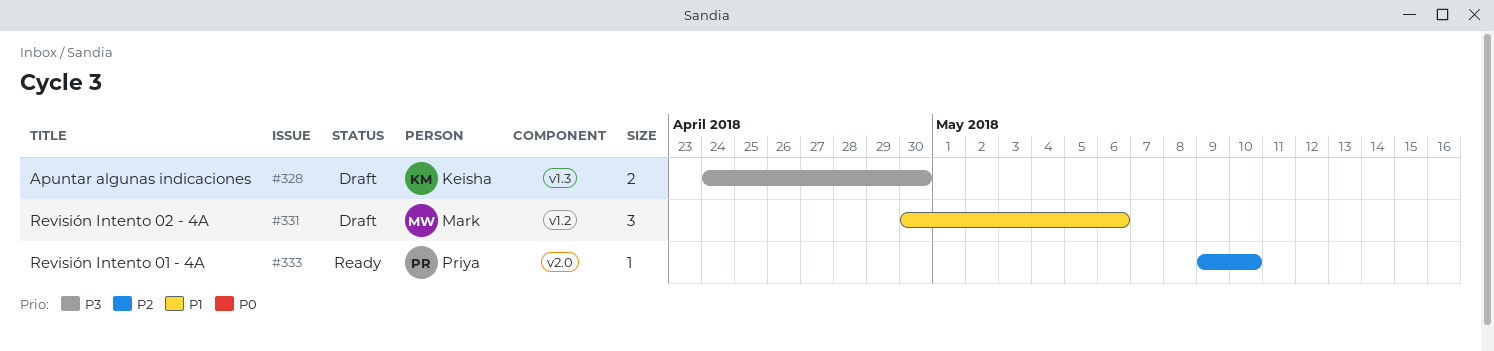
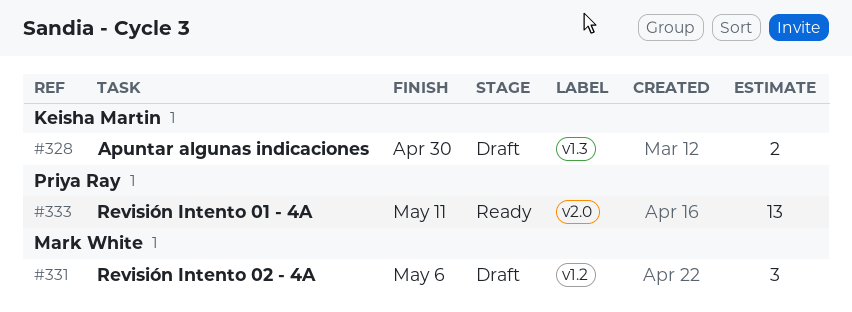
#333, estimate: 1 -> 13
#333, due: May 10 -> May 11

